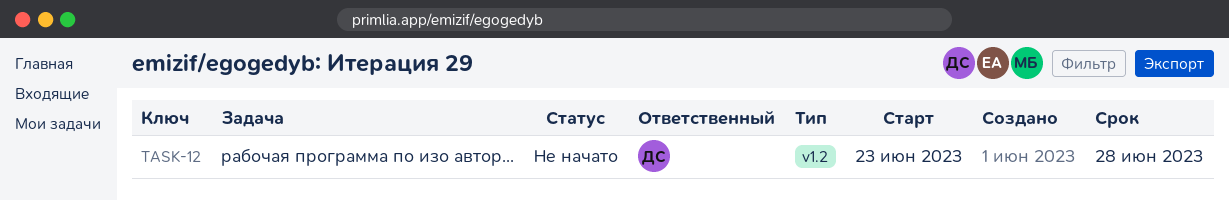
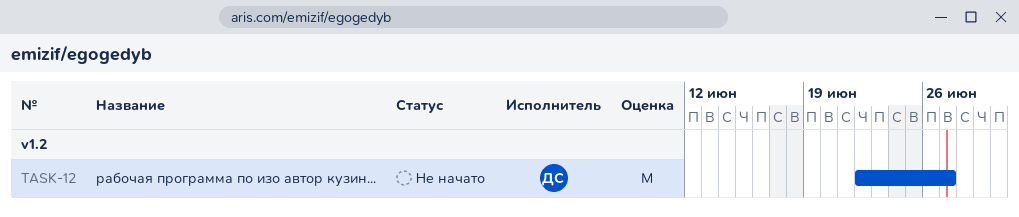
TASK-12, start: Jun 23 -> Jun 22
TASK-12, due: Jun 28 -> Jun 27

